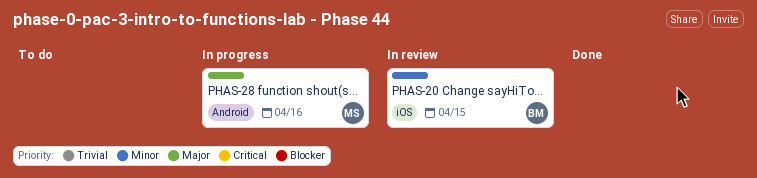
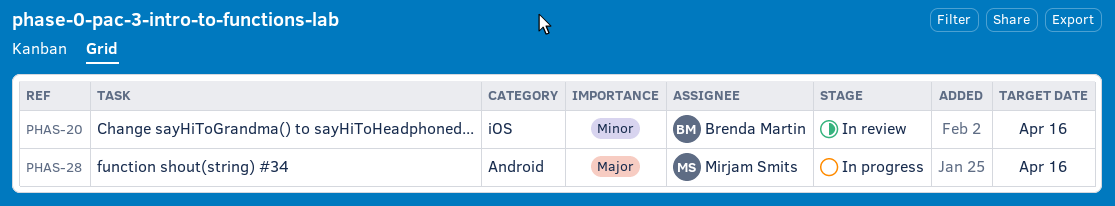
PHAS-20, due: Apr 15 -> Apr 16

